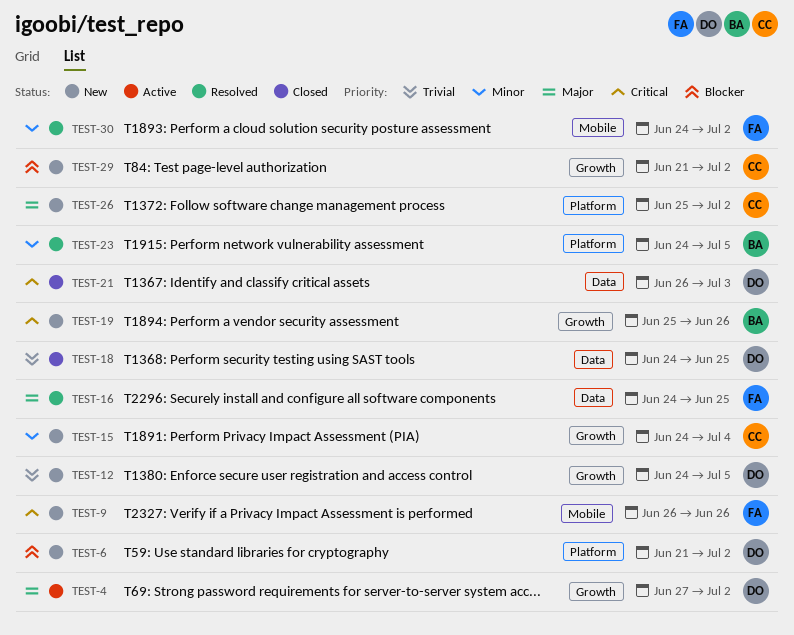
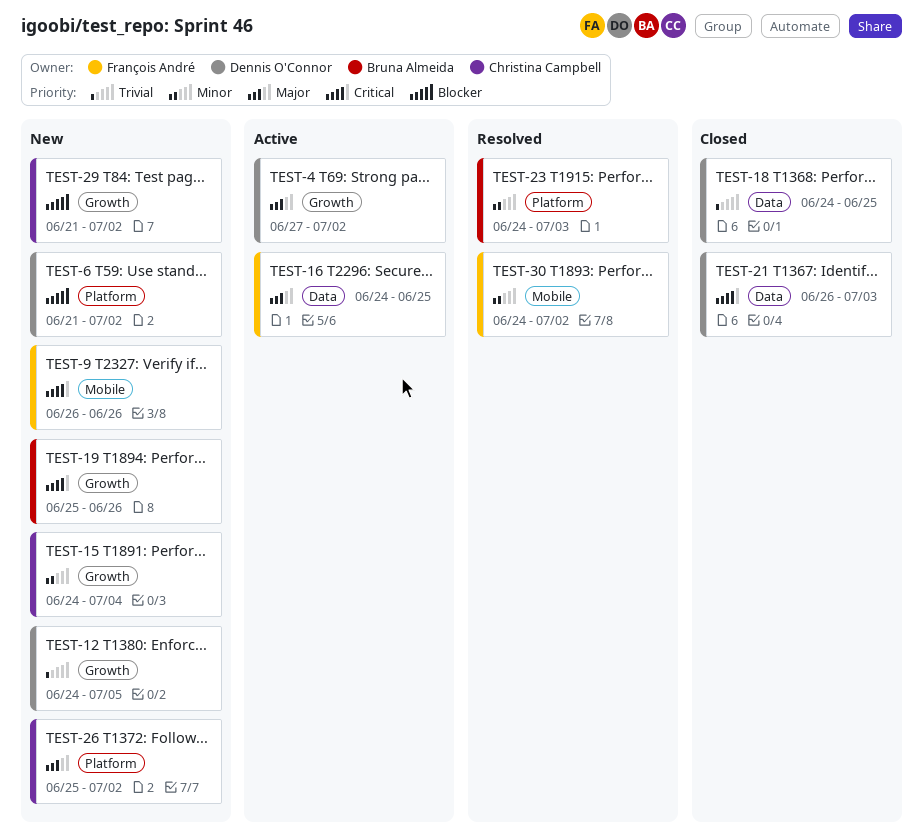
TEST-16, status: Resolved -> Active
TEST-23, due: Jul 5 -> Jul 3

